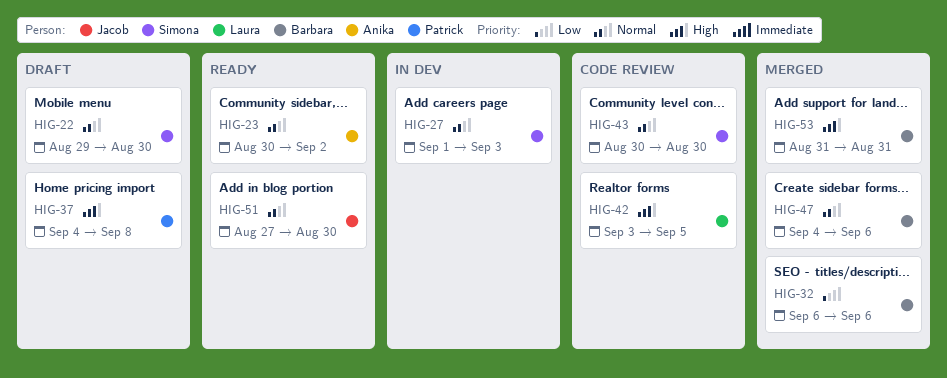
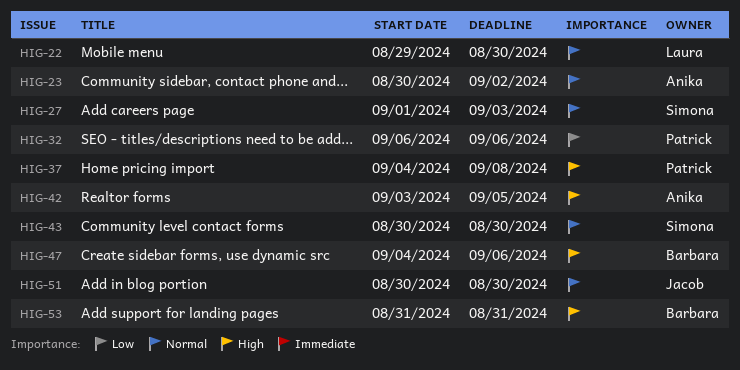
HIG-22, owner: Simona -> Laura
HIG-32, owner: Barbara -> Patrick
HIG-42, owner: Laura -> Anika
HIG-47, priority: Normal -> High
HIG-51, start: Aug 27 -> Aug 30

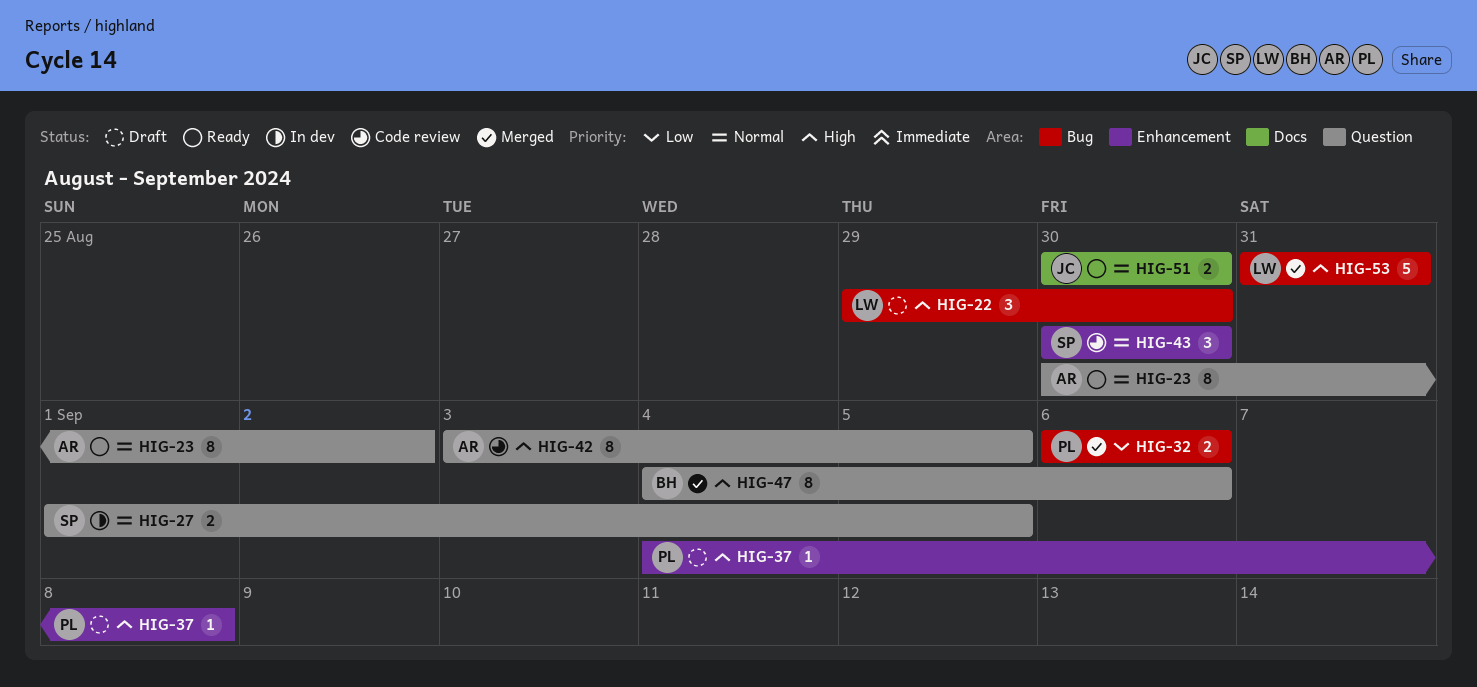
HIG-22, priority: Normal -> High
HIG-27, due: Sep 3 -> Sep 5
HIG-53, owner: Barbara -> Laura

